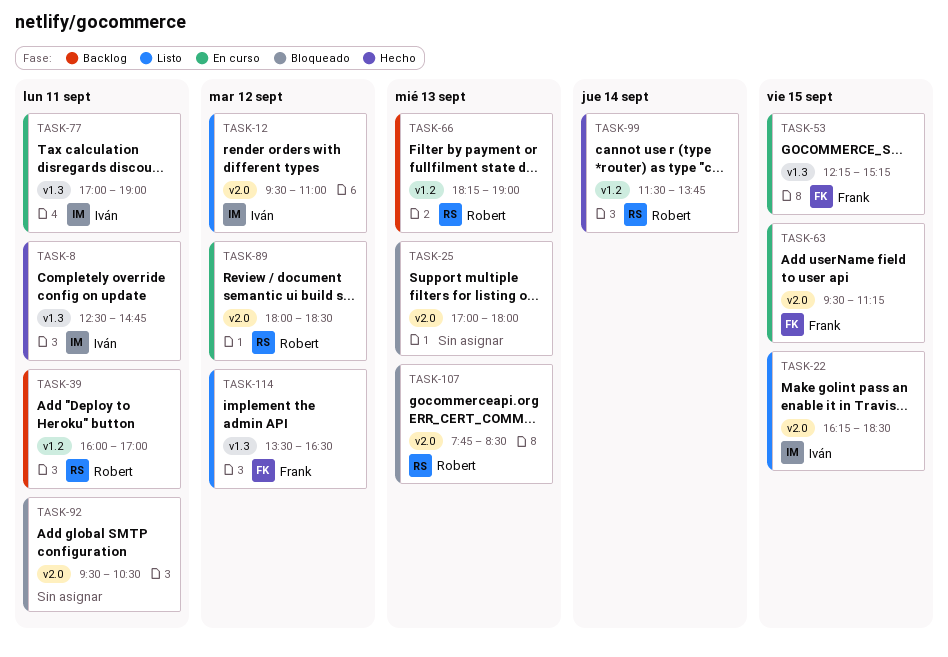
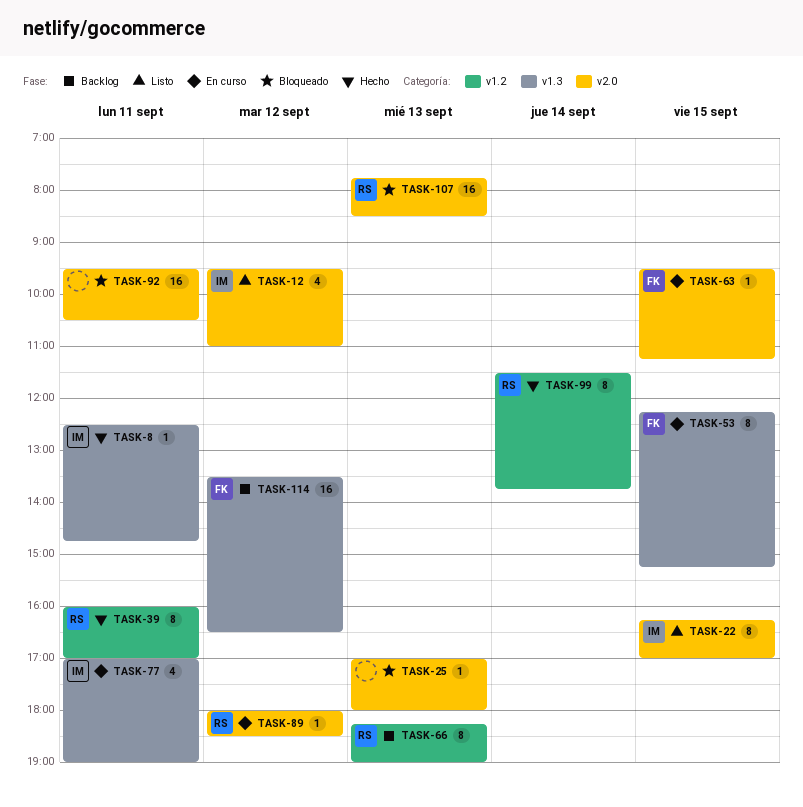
TASK-22, ends: 18:30 -> 17:00
TASK-39, status: Backlog -> Hecho
TASK-114, status: Listo -> Backlog

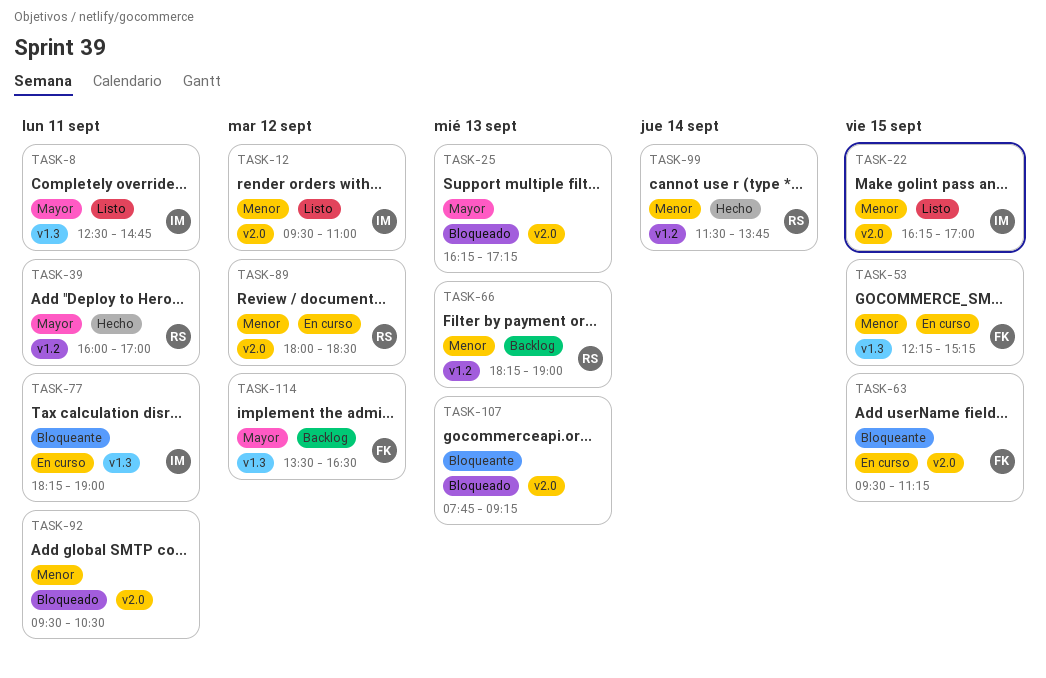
TASK-8, status: Hecho -> Listo
TASK-25, begins: 17:00 -> 16:15
TASK-25, ends: 18:00 -> 17:15
TASK-77, begins: 17:00 -> 18:15
TASK-107, owner: RS -> none
TASK-107, ends: 08:30 -> 09:15

